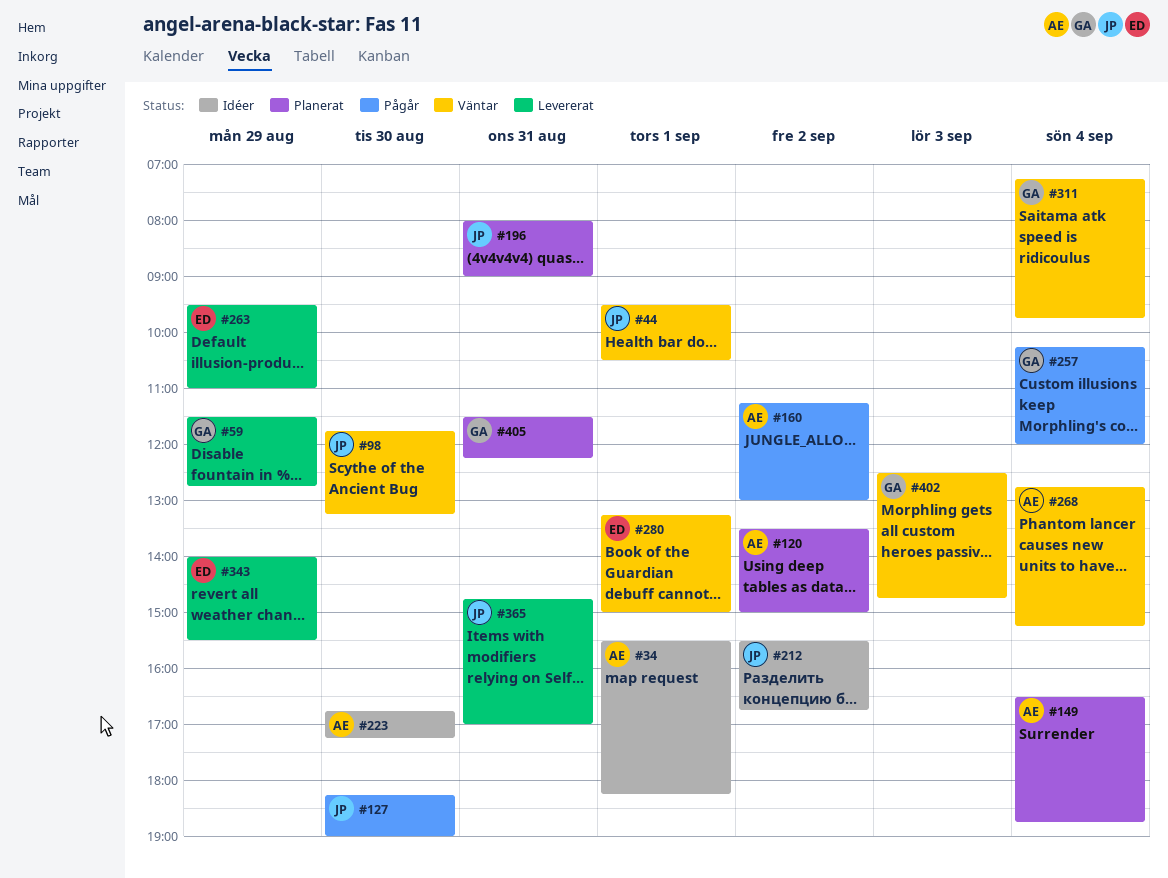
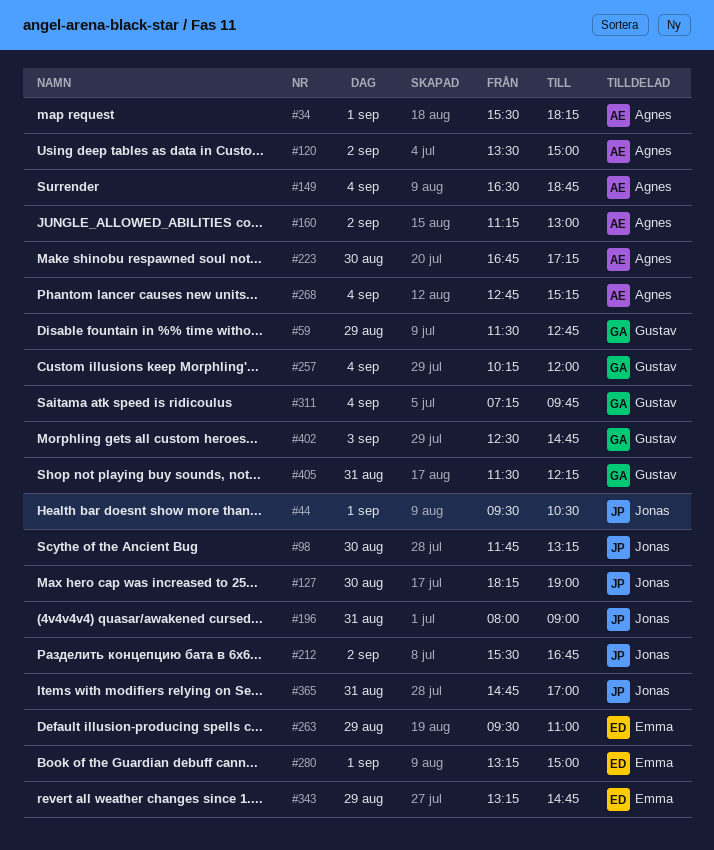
#343, begins: 14:00 -> 13:15
#343, ends: 15:30 -> 14:45

